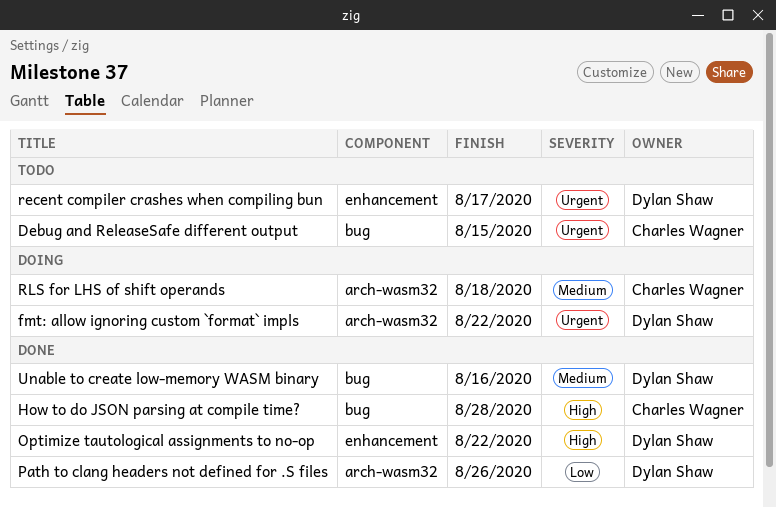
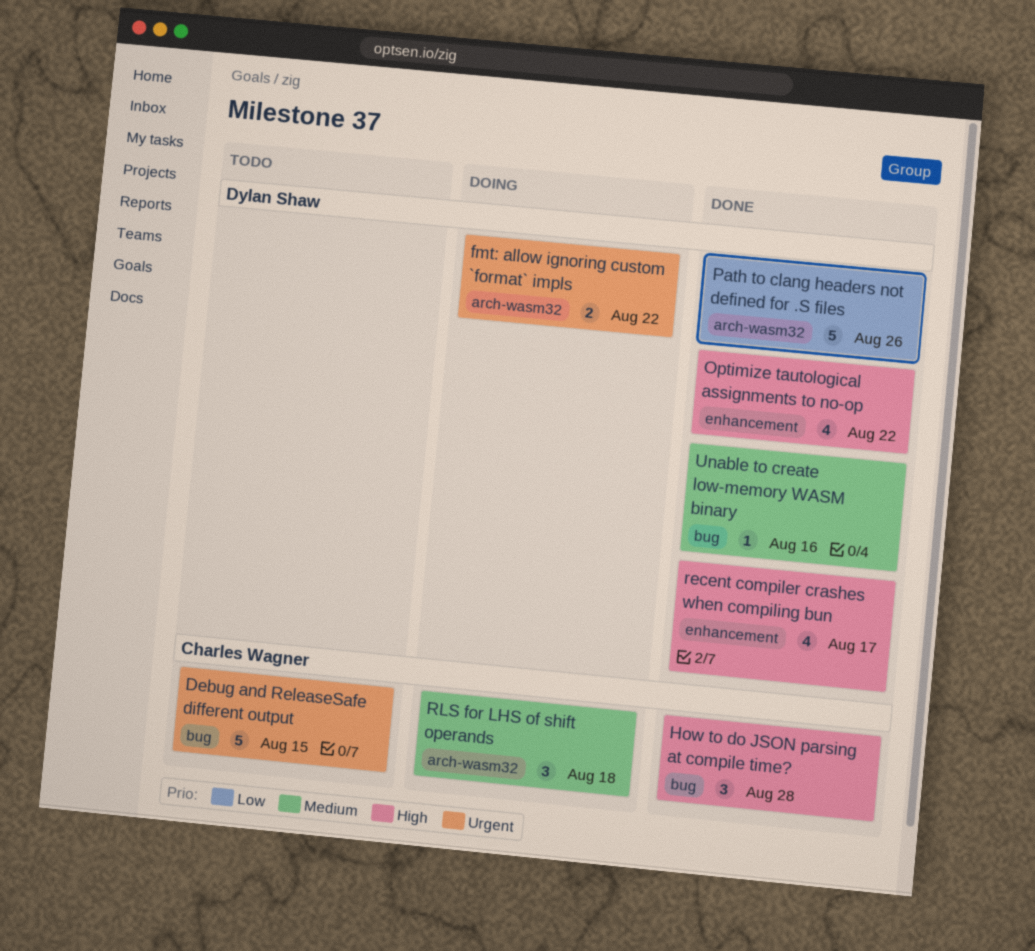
recent compiler crashes when compiling bun, status: Todo -> Done
recent compiler crashes when compiling bun, priority: Urgent -> High

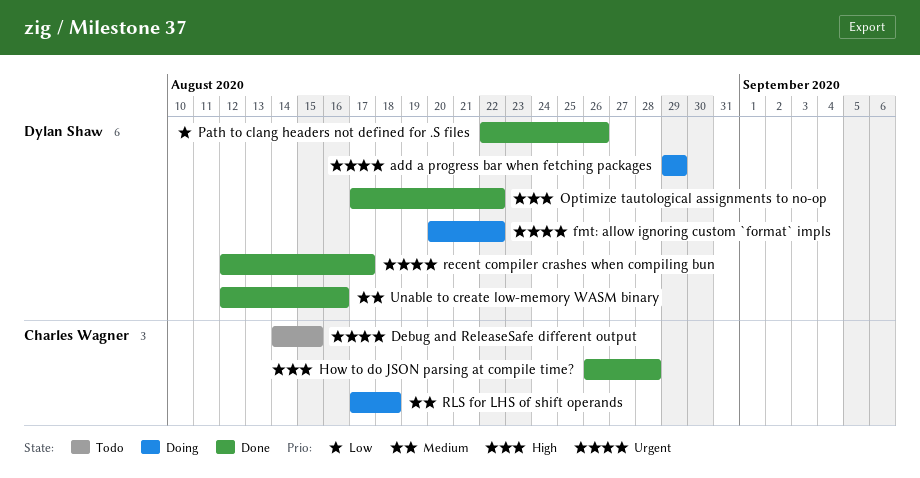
add a progress bar when fetching packages: none -> present
recent compiler crashes when compiling bun, priority: High -> Urgent

